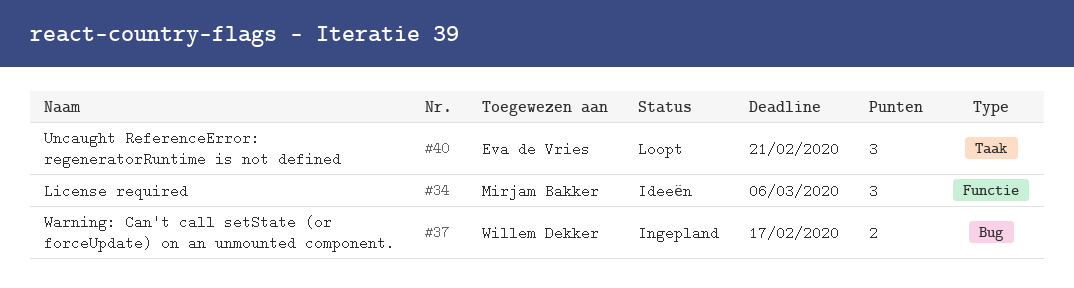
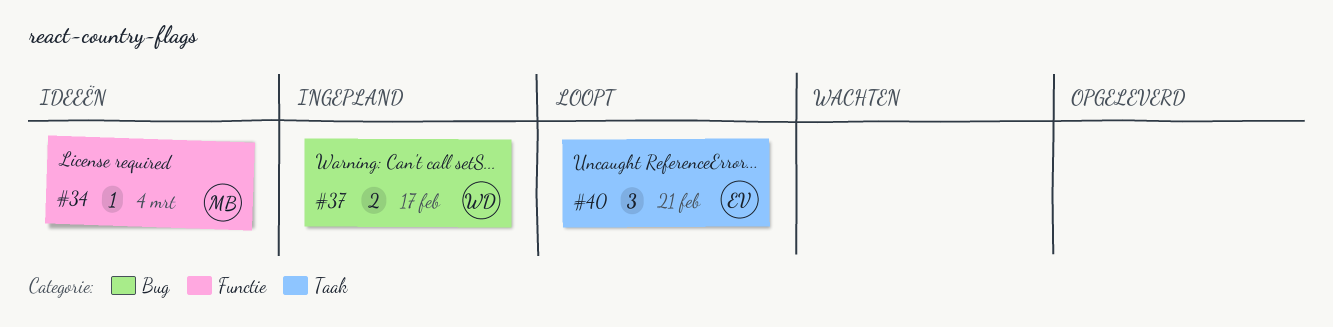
#34, estimate: 3 -> 1
#34, due: Mar 6 -> Mar 4

